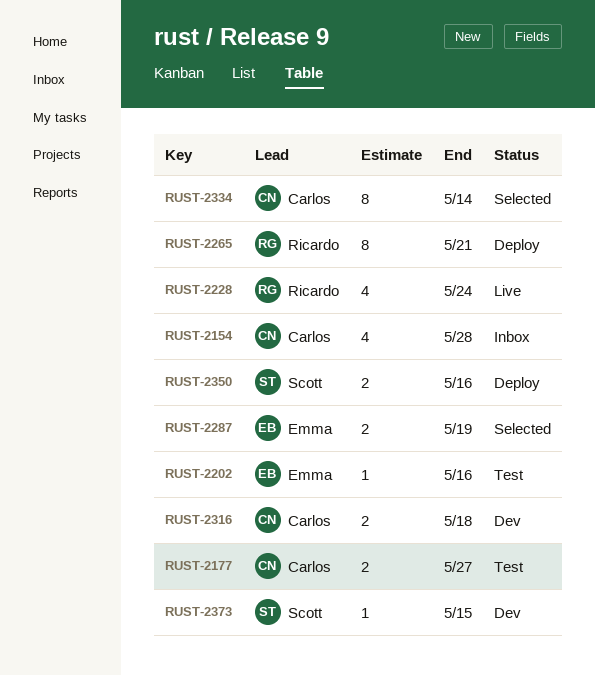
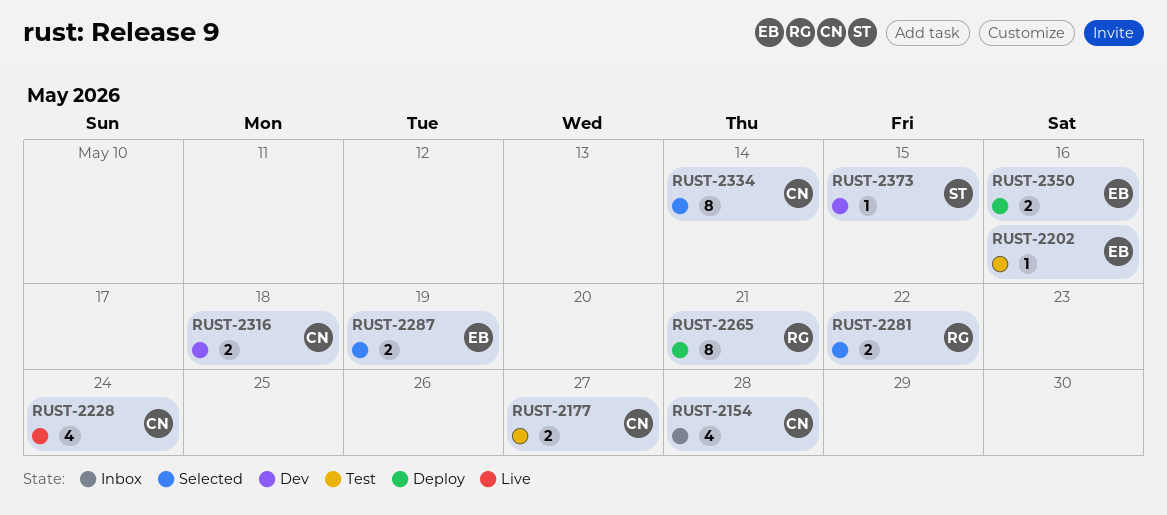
RUST-2228, owner: Ricardo -> Carlos
RUST-2281: none -> present
RUST-2350, owner: Scott -> Emma

